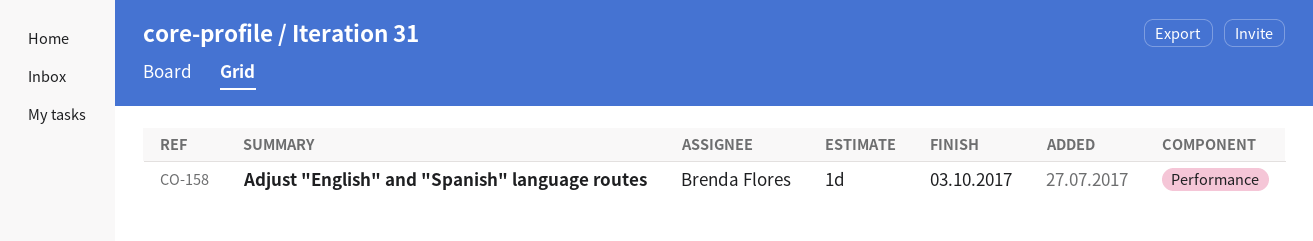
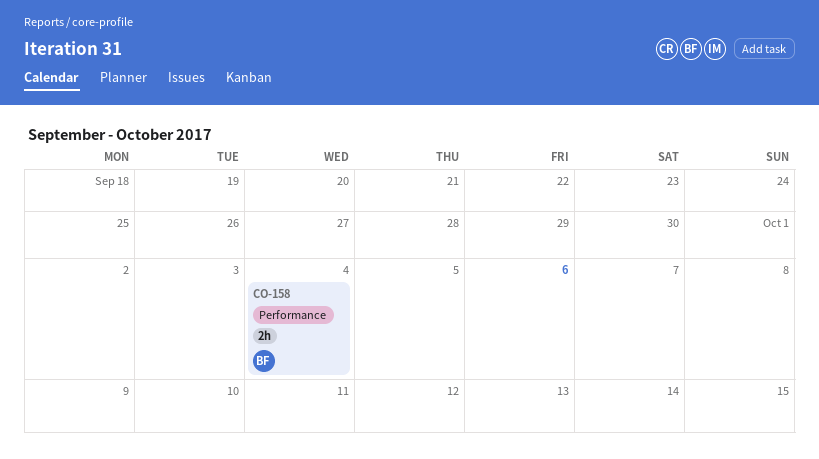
CO-158, estimate: 1d -> 2h
CO-158, due: Oct 3 -> Oct 4

